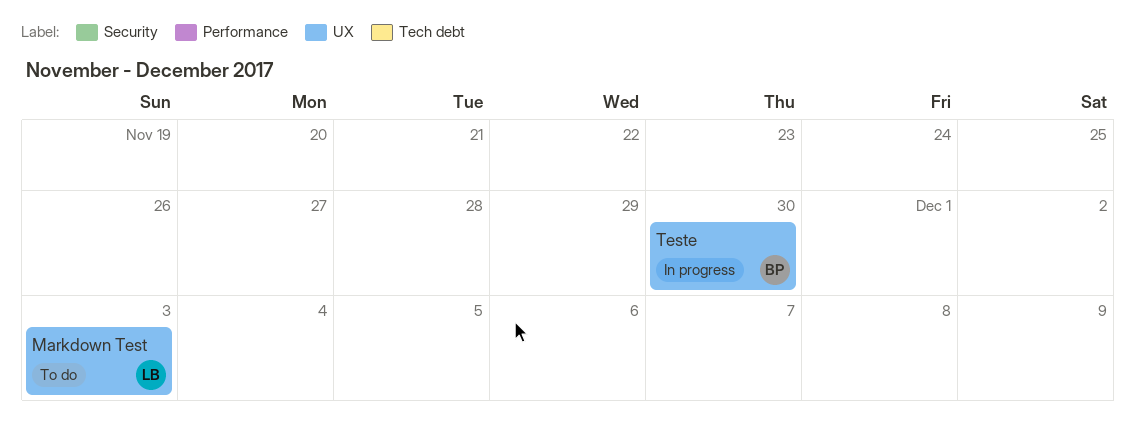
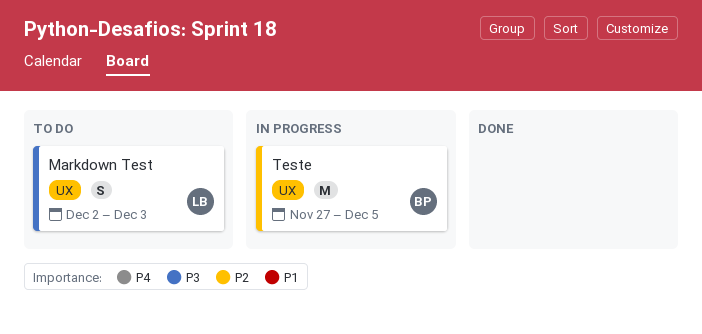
Teste, due: Nov 30 -> Dec 5

